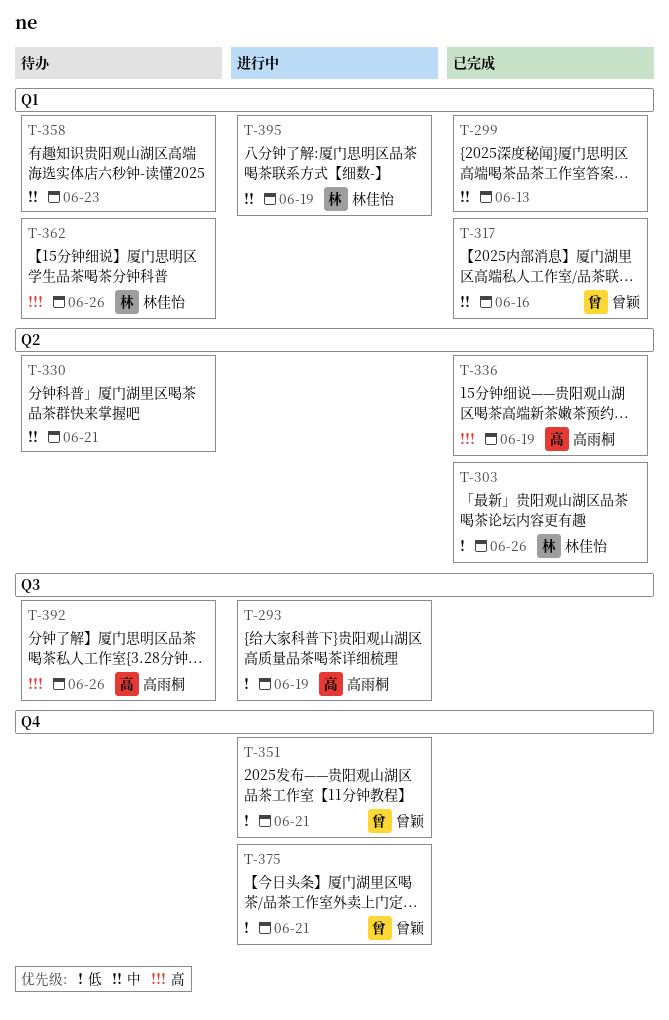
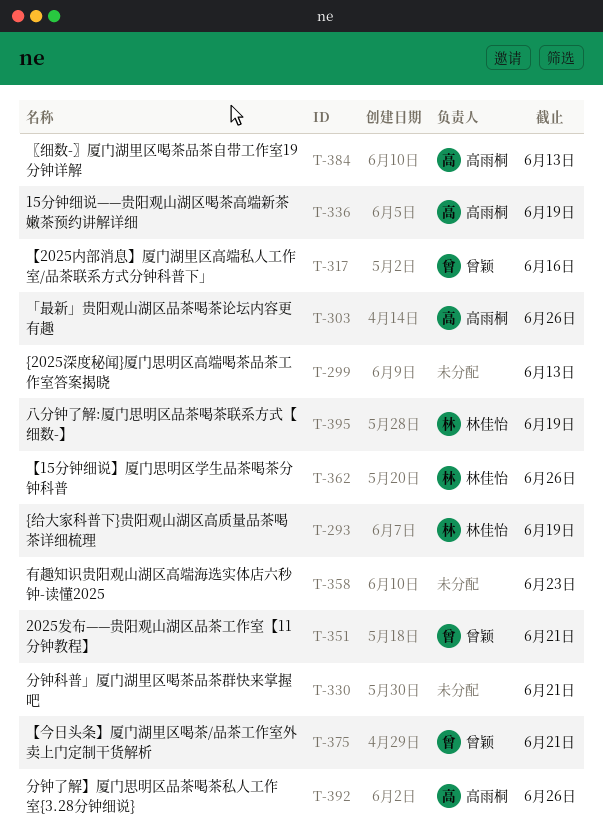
T-293, owner: 高雨桐 -> 林佳怡
T-303, owner: 林佳怡 -> 高雨桐
T-384: none -> present

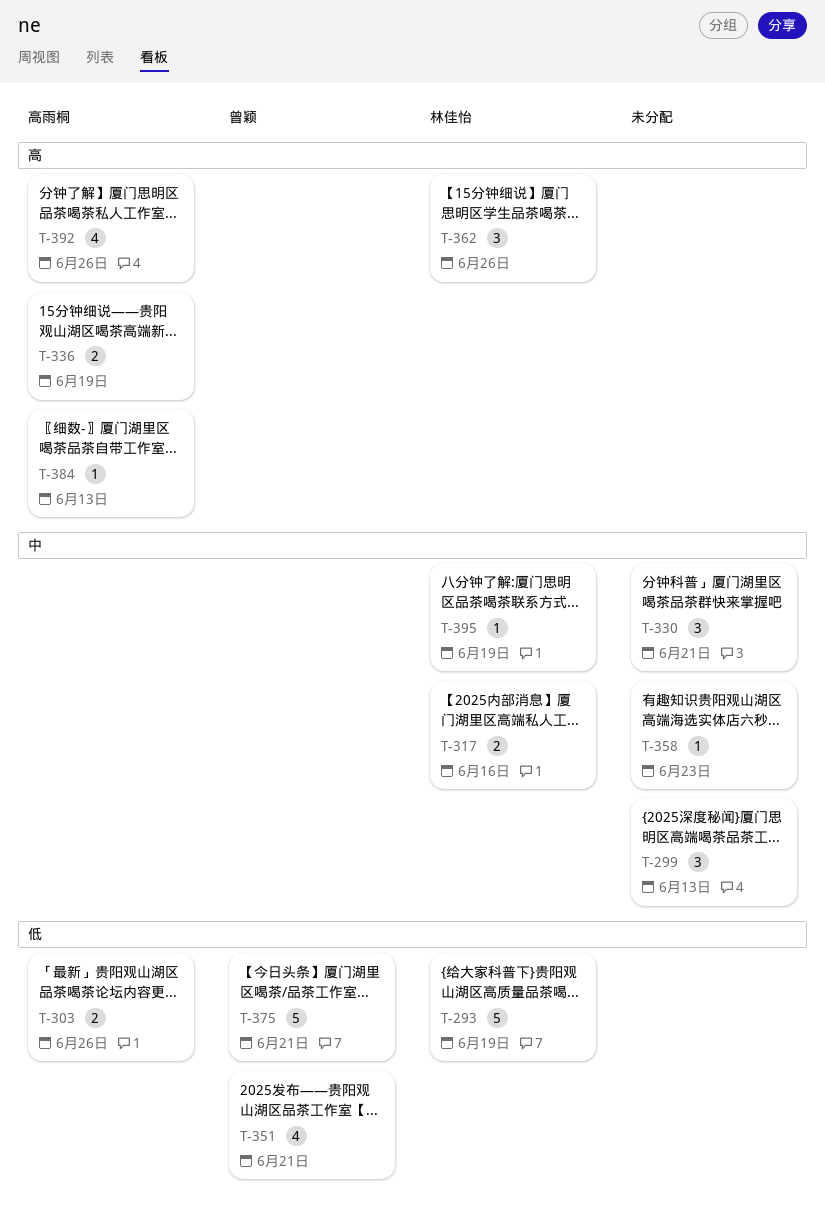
T-317, owner: 曾颖 -> 林佳怡

